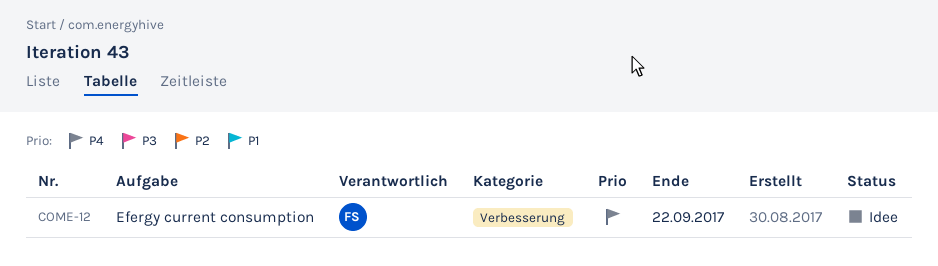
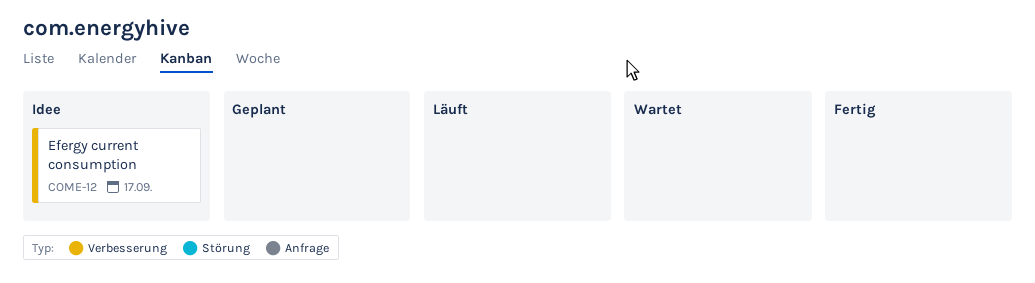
COME-12, due: Sep 22 -> Sep 17

